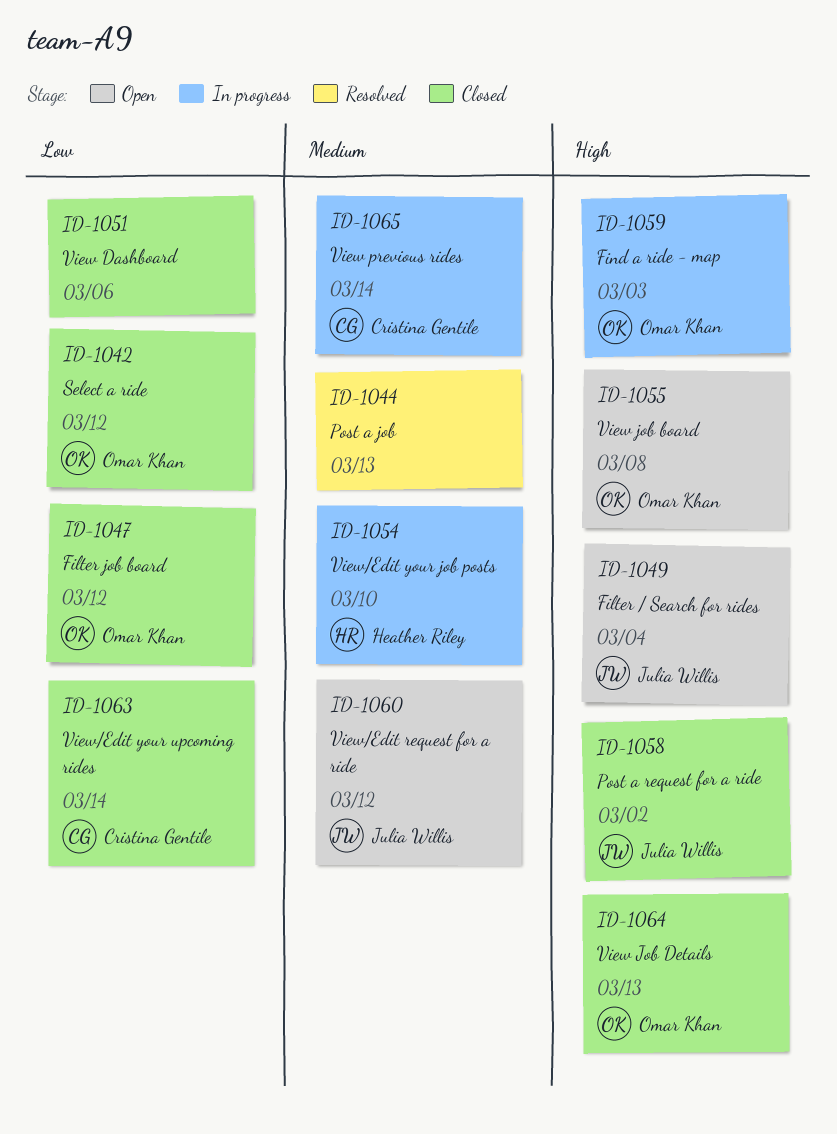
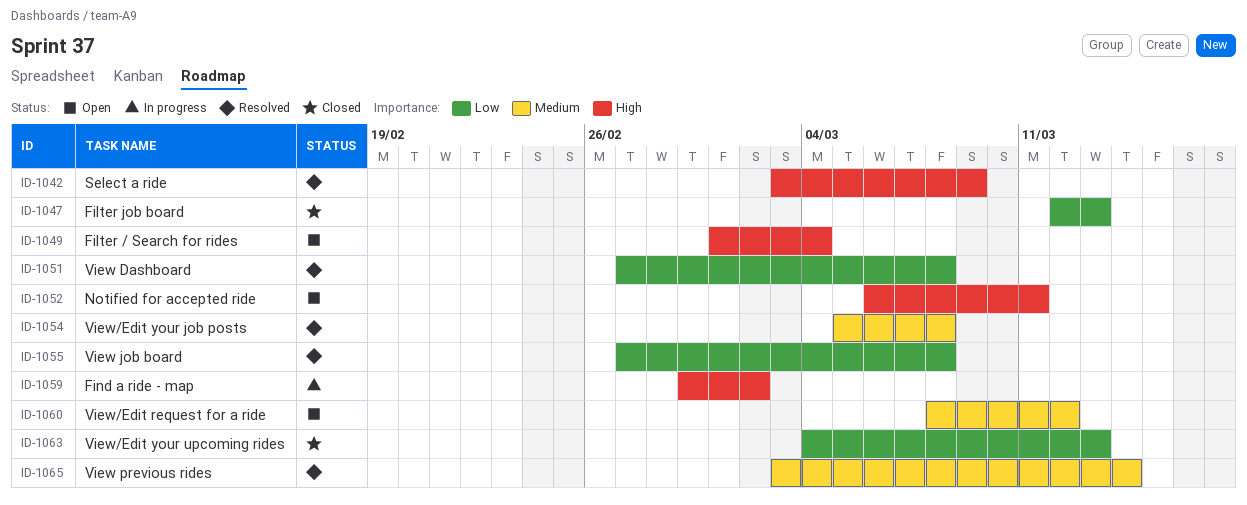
ID-1042, status: Closed -> Resolved
ID-1042, priority: Low -> High
ID-1042, due: Mar 12 -> Mar 9
ID-1044: present -> none
ID-1047, due: Mar 12 -> Mar 13
ID-1051, status: Closed -> Resolved
ID-1051, due: Mar 6 -> Mar 8
ID-1052: none -> present
ID-1054, status: In progress -> Resolved
ID-1054, due: Mar 10 -> Mar 8
ID-1055, status: Open -> Resolved
ID-1055, priority: High -> Low
ID-1058: present -> none
ID-1059, due: Mar 3 -> Mar 2
ID-1063, due: Mar 14 -> Mar 13
ID-1064: present -> none
ID-1065, status: In progress -> Resolved

